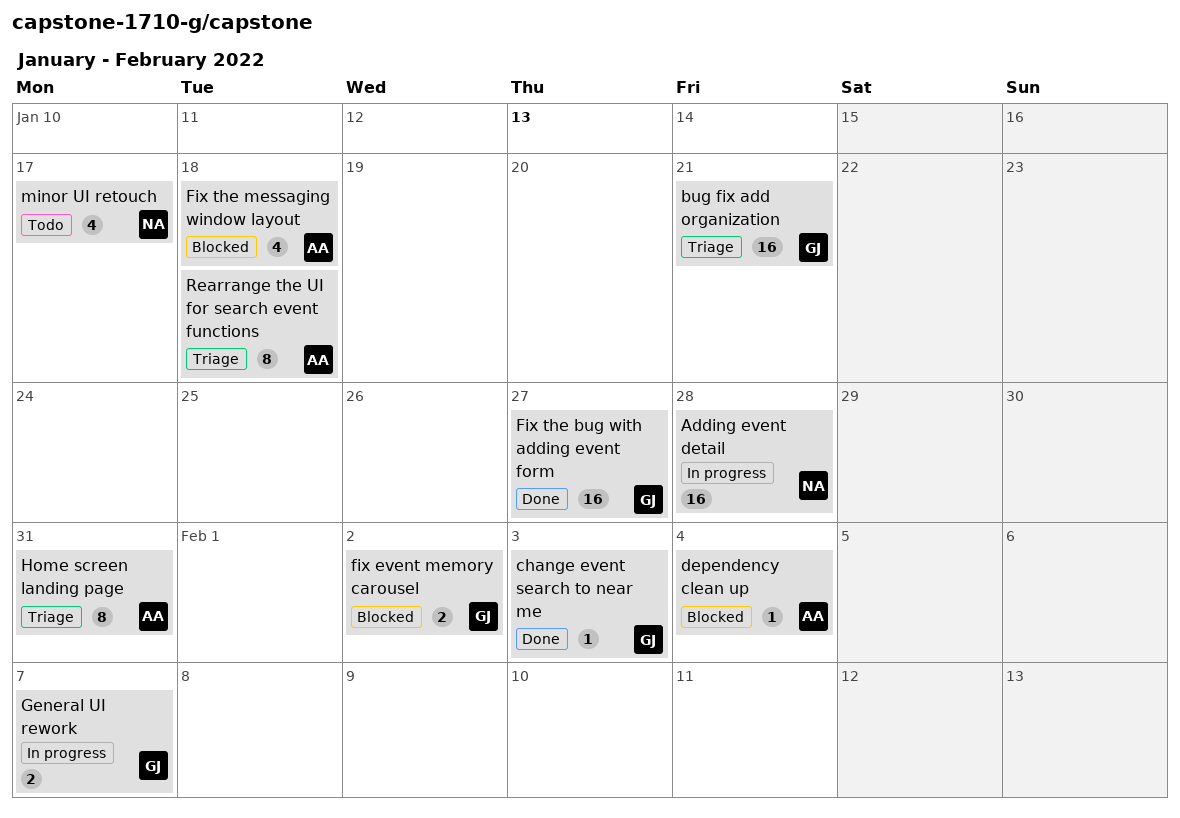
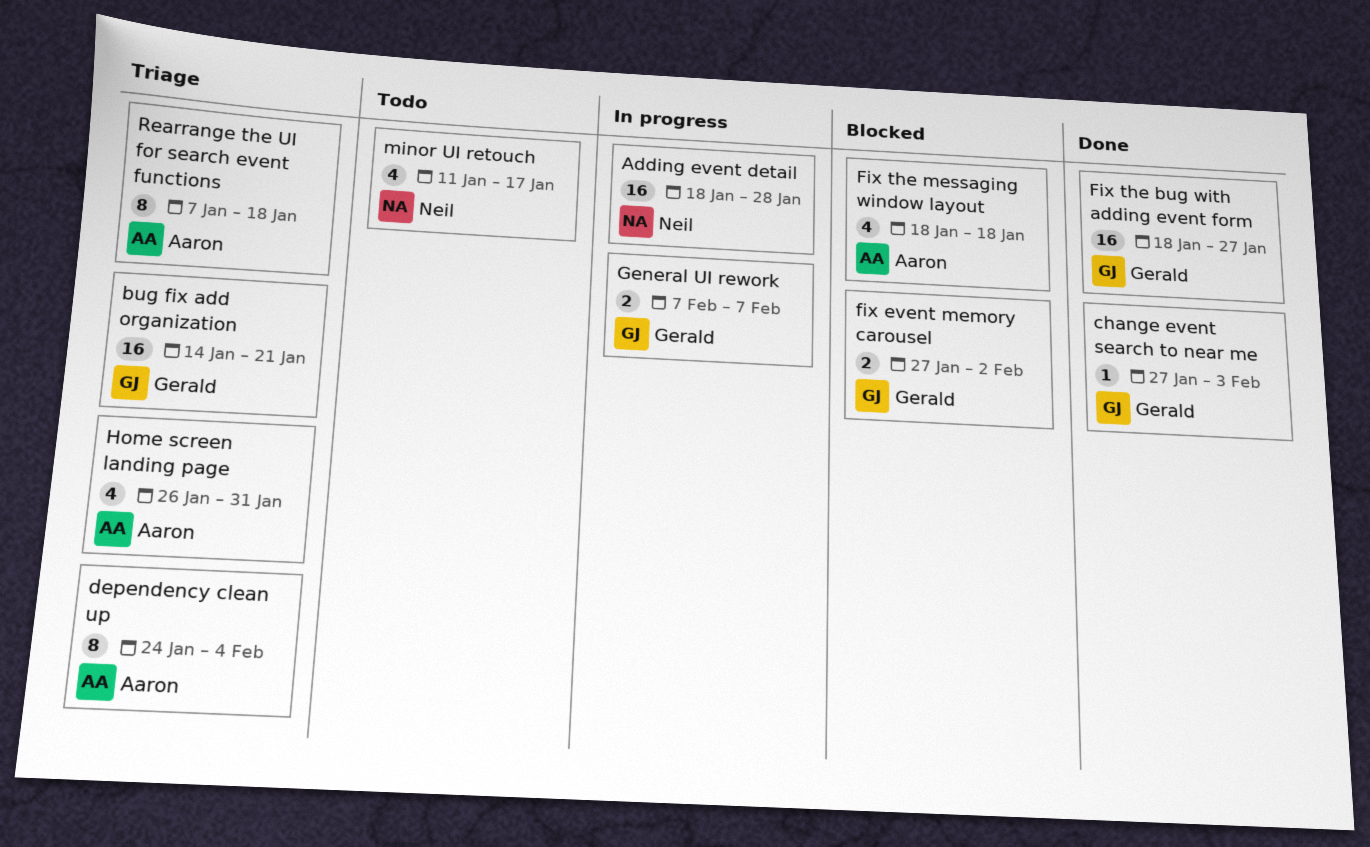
dependency clean up, status: Blocked -> Triage
dependency clean up, estimate: 1 -> 8
Home screen landing page, estimate: 8 -> 4

